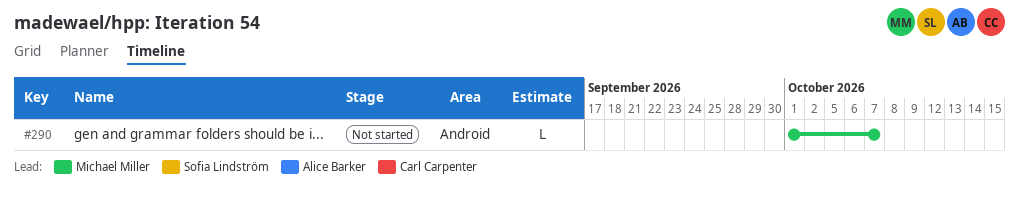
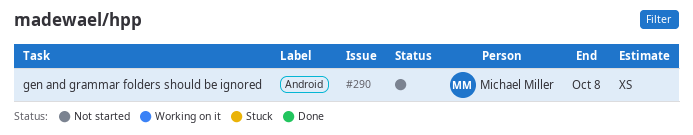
#290, estimate: L -> XS
#290, due: Oct 7 -> Oct 8

